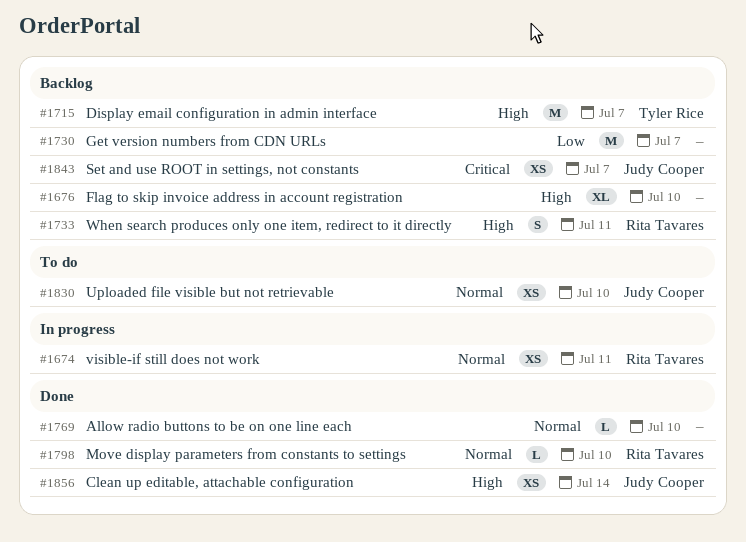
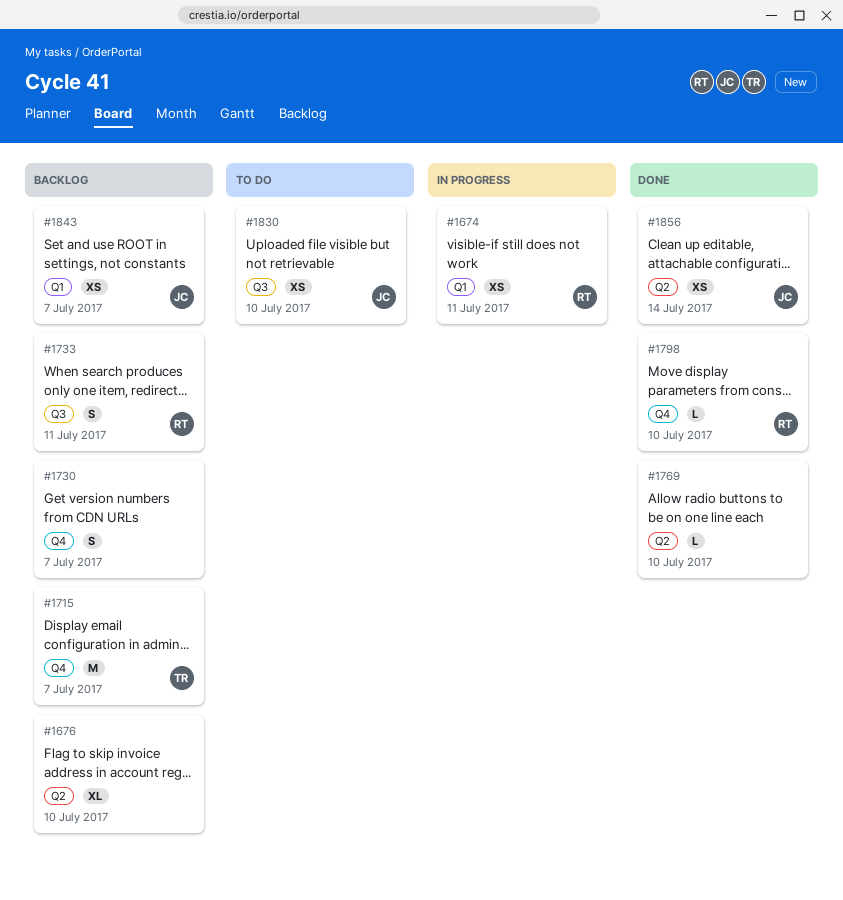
#1730, estimate: M -> S

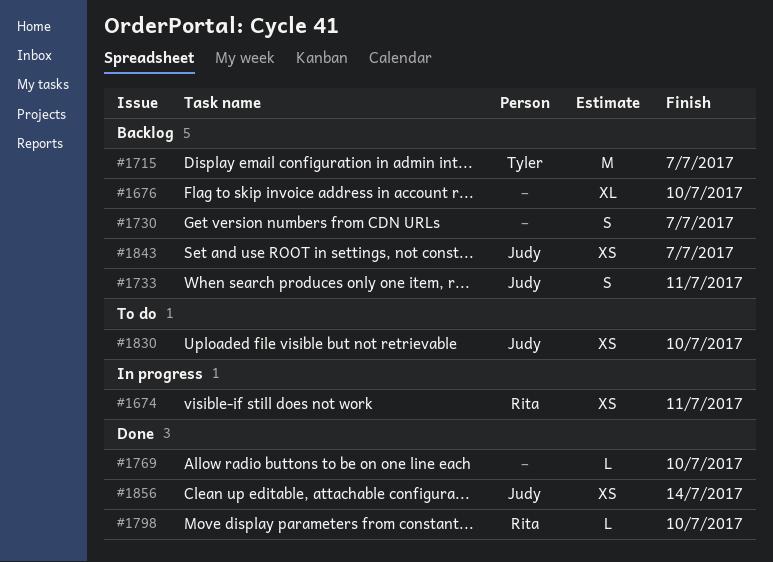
#1733, owner: Rita -> Judy

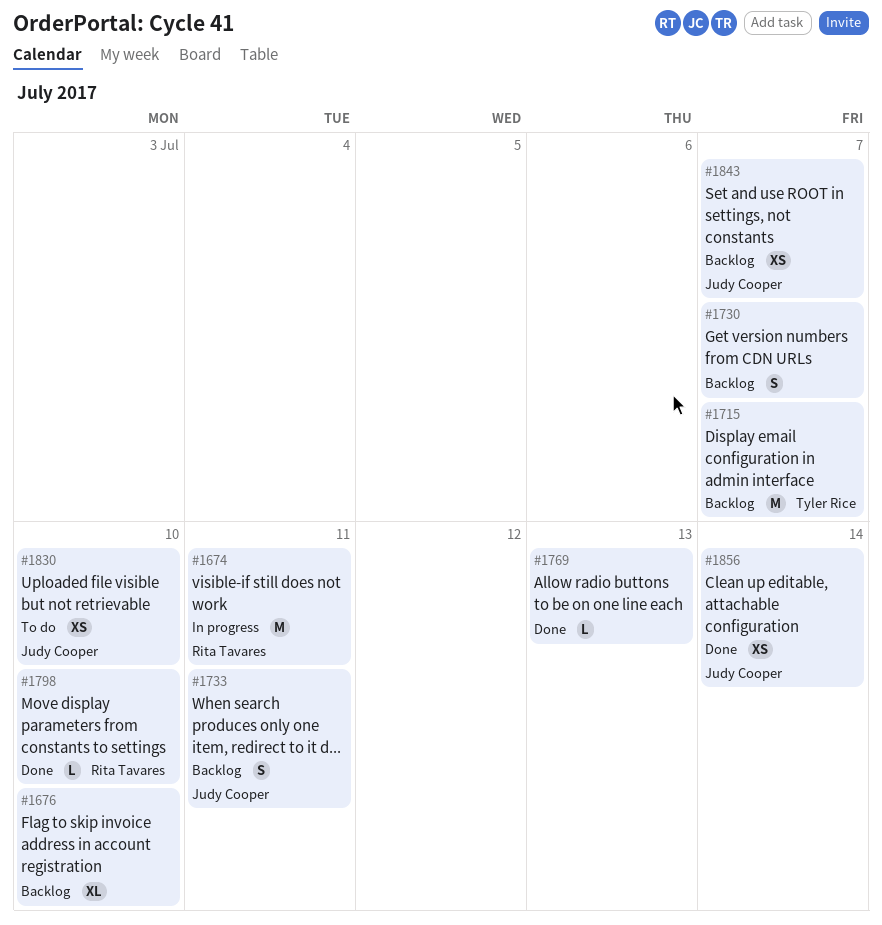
#1674, estimate: XS -> M
#1769, due: Jul 10 -> Jul 13

